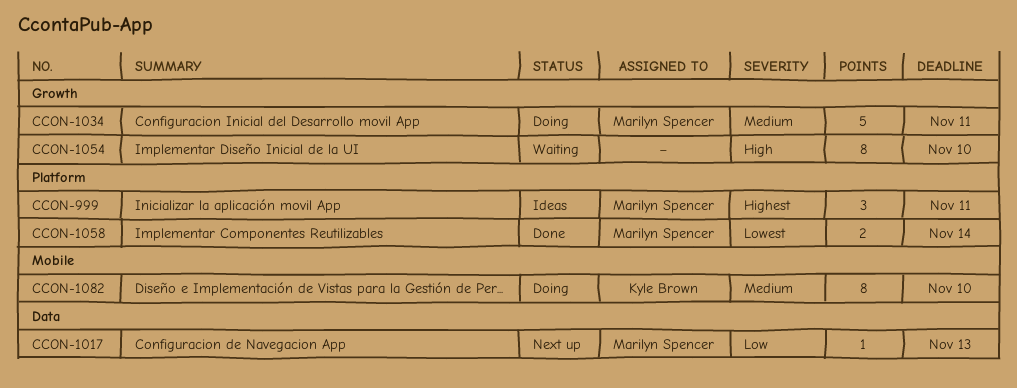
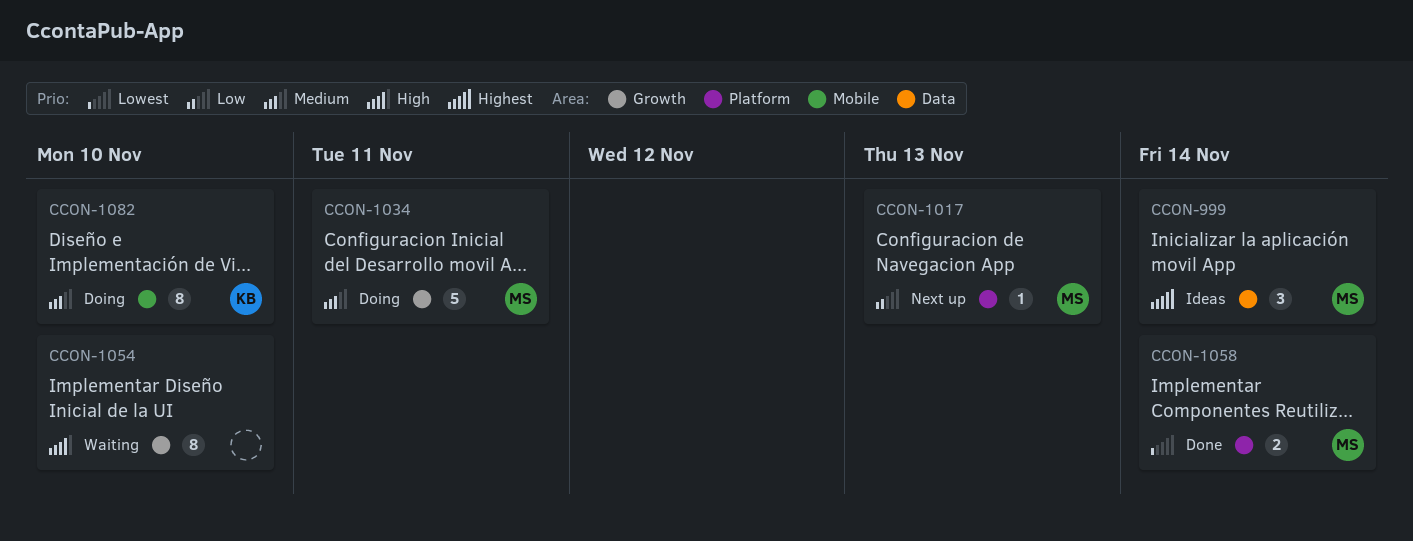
CCON-999, label: Platform -> Data
CCON-999, due: Nov 11 -> Nov 14
CCON-1017, label: Data -> Platform

